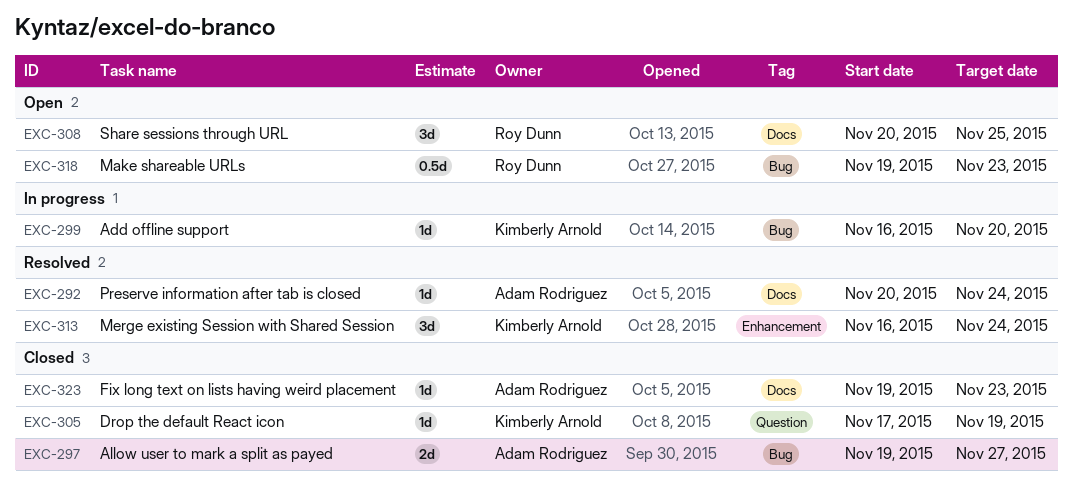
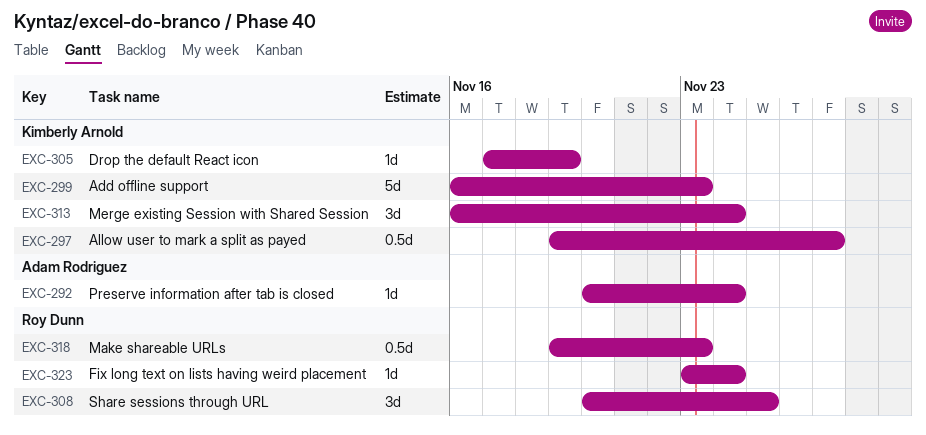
EXC-297, owner: Adam Rodriguez -> Kimberly Arnold
EXC-297, estimate: 2d -> 0.5d
EXC-299, estimate: 1d -> 5d
EXC-299, due: Nov 20 -> Nov 23
EXC-323, owner: Adam Rodriguez -> Roy Dunn
EXC-323, start: Nov 19 -> Nov 23
EXC-323, due: Nov 23 -> Nov 24

